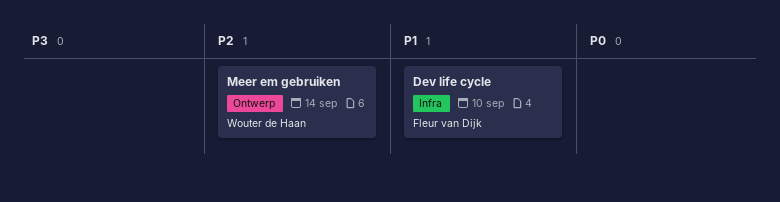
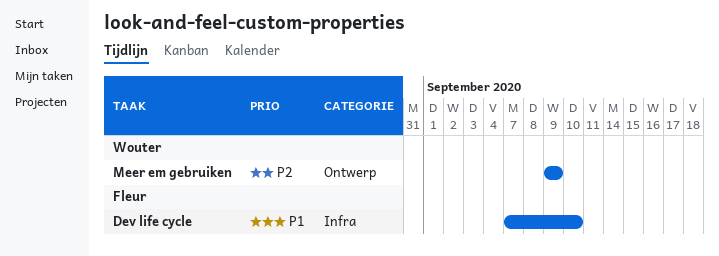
Meer em gebruiken, due: Sep 14 -> Sep 9

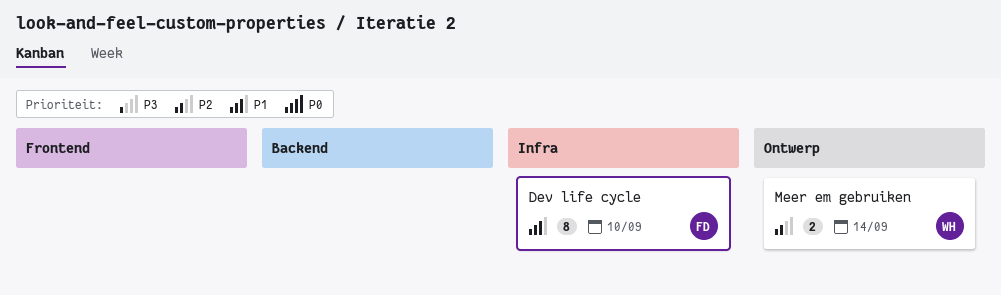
Meer em gebruiken, due: Sep 9 -> Sep 14

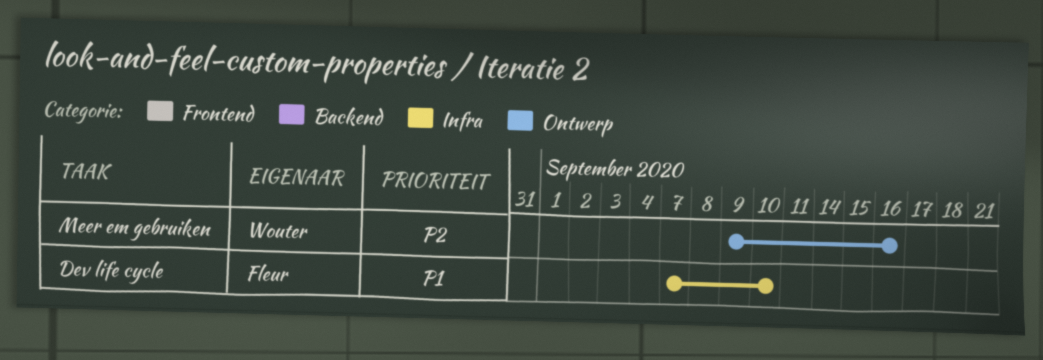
Meer em gebruiken, due: Sep 14 -> Sep 16

